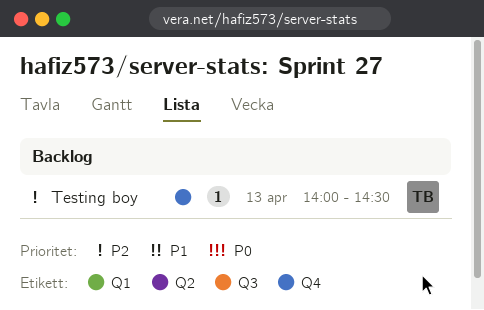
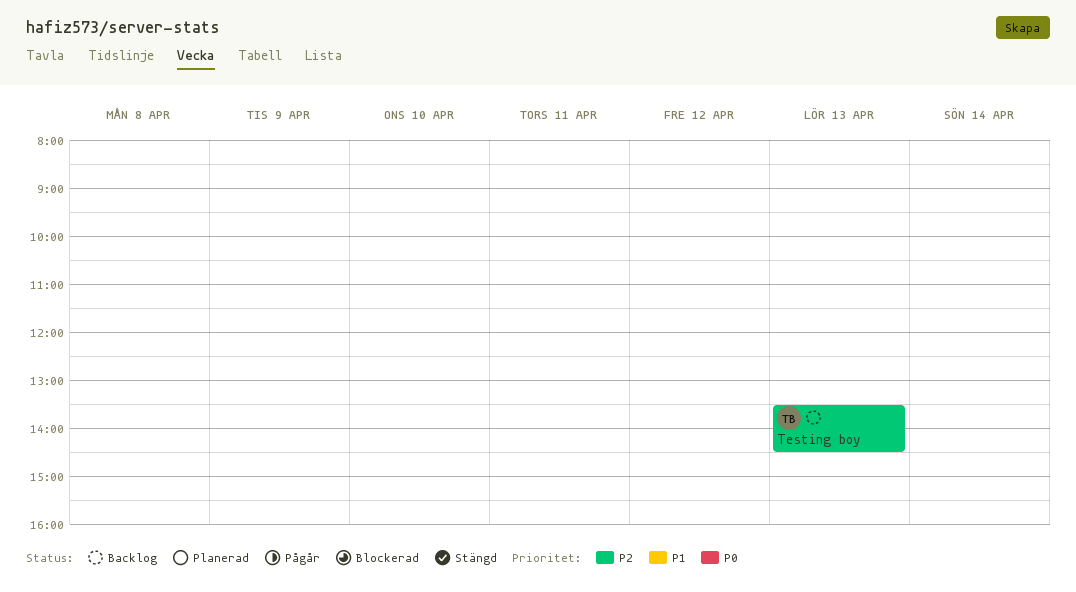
Testing boy, begins: 14:00 -> 13:30

